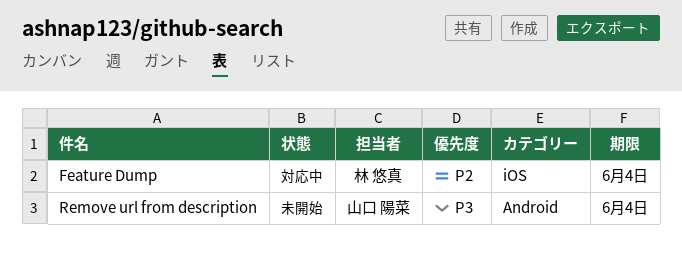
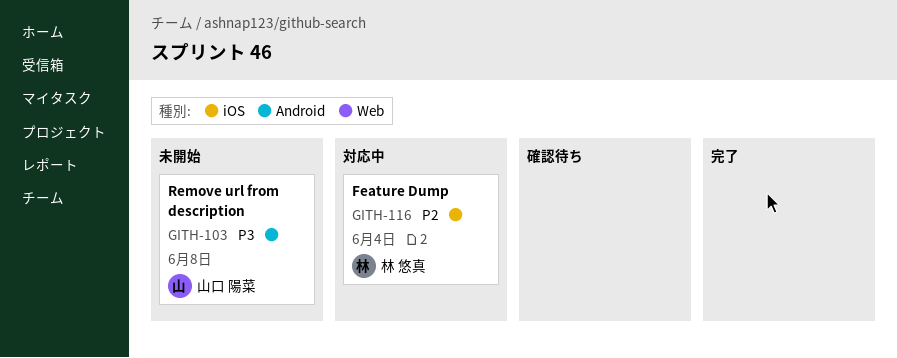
Remove url from description, due: Jun 4 -> Jun 8

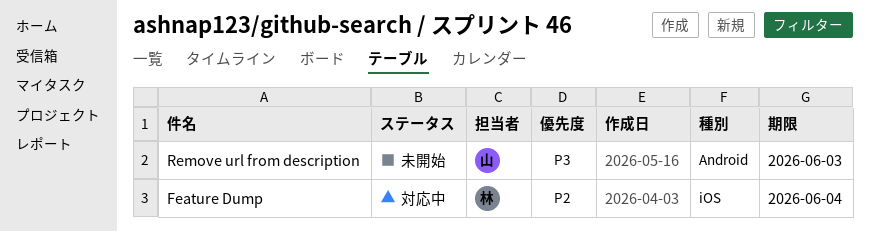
Remove url from description, due: Jun 8 -> Jun 3

